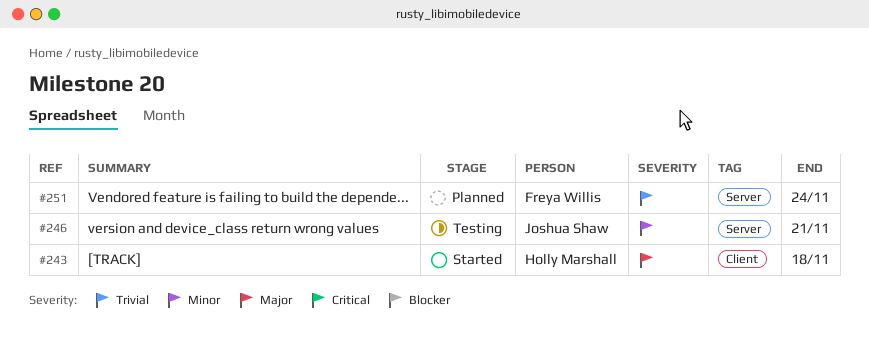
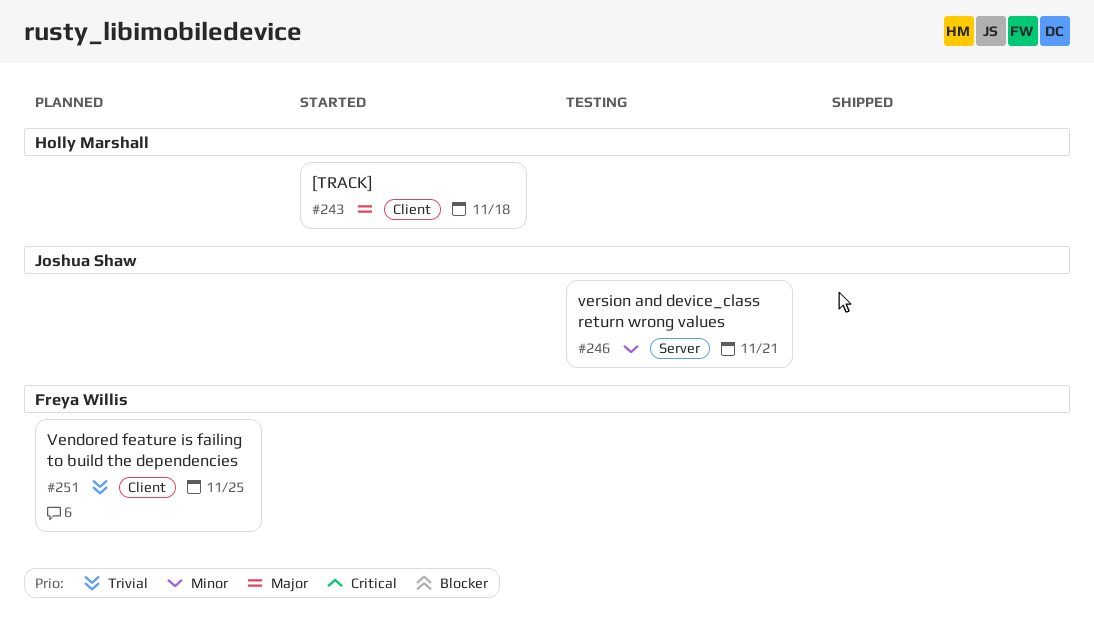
#251, label: Server -> Client
#251, due: Nov 24 -> Nov 25

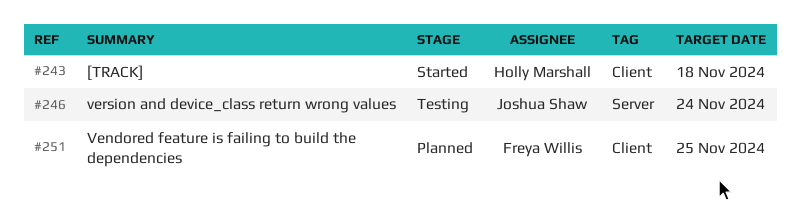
#246, due: Nov 21 -> Nov 24

